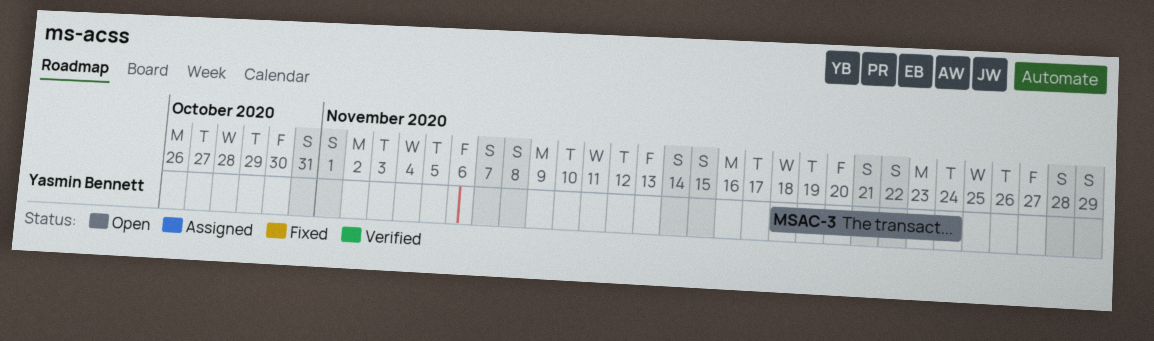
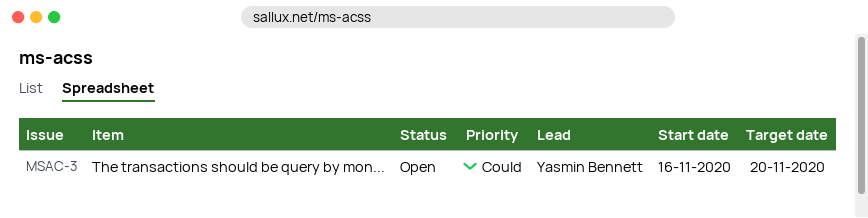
MSAC-3, start: Nov 18 -> Nov 16
MSAC-3, due: Nov 24 -> Nov 20

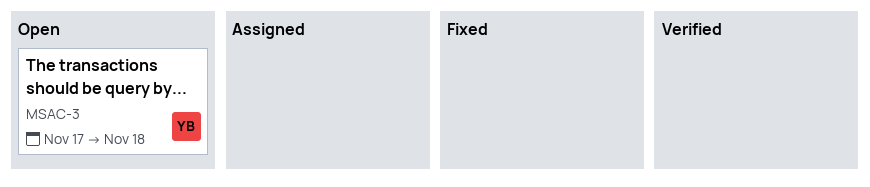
MSAC-3, start: Nov 16 -> Nov 17
MSAC-3, due: Nov 20 -> Nov 18

